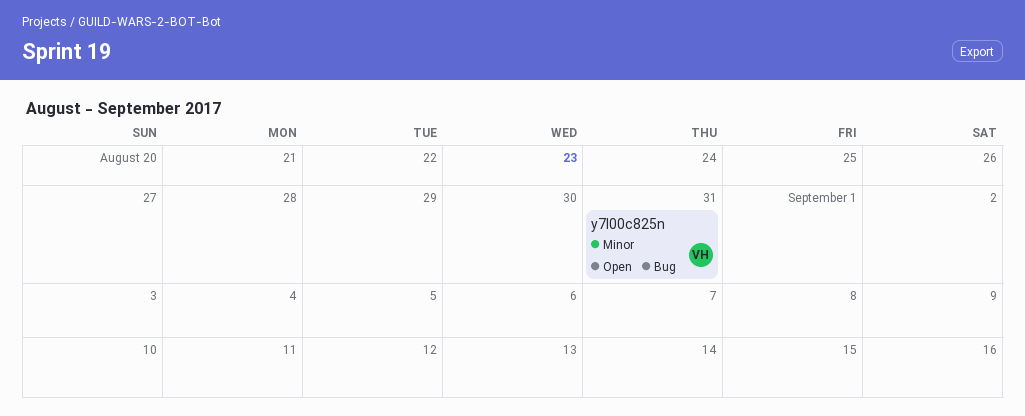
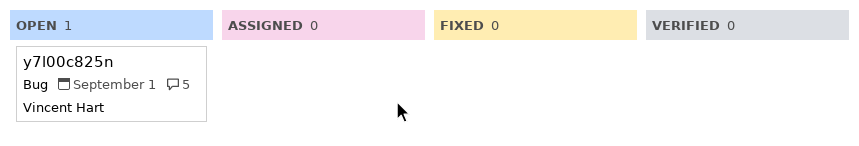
y7l00c825n, due: Aug 31 -> Sep 1

